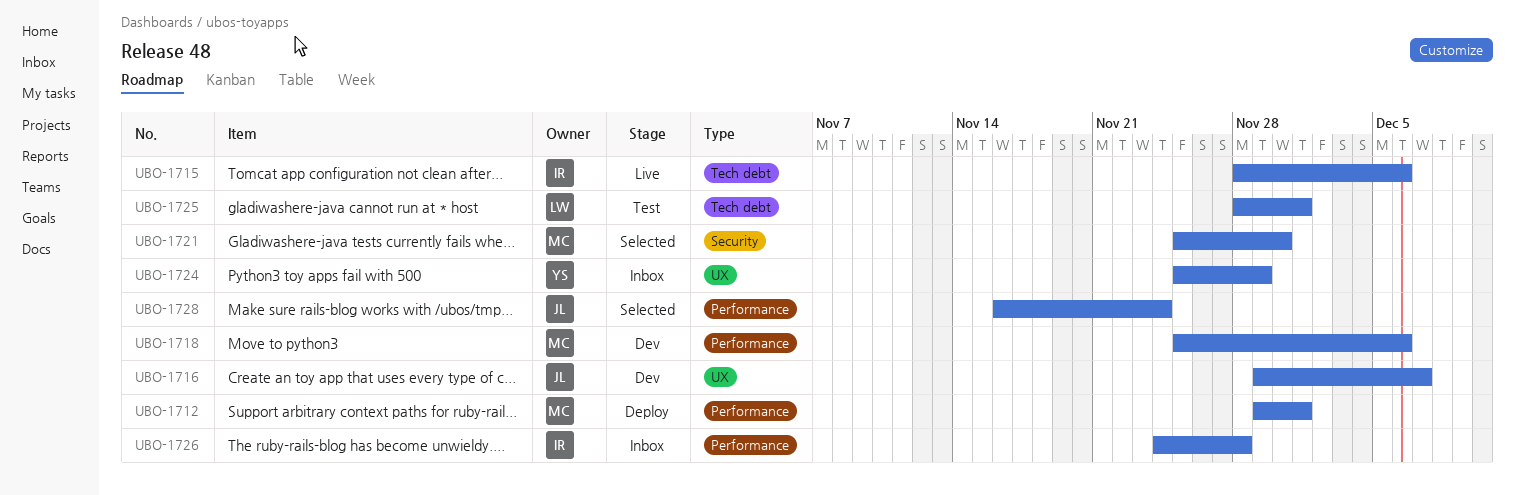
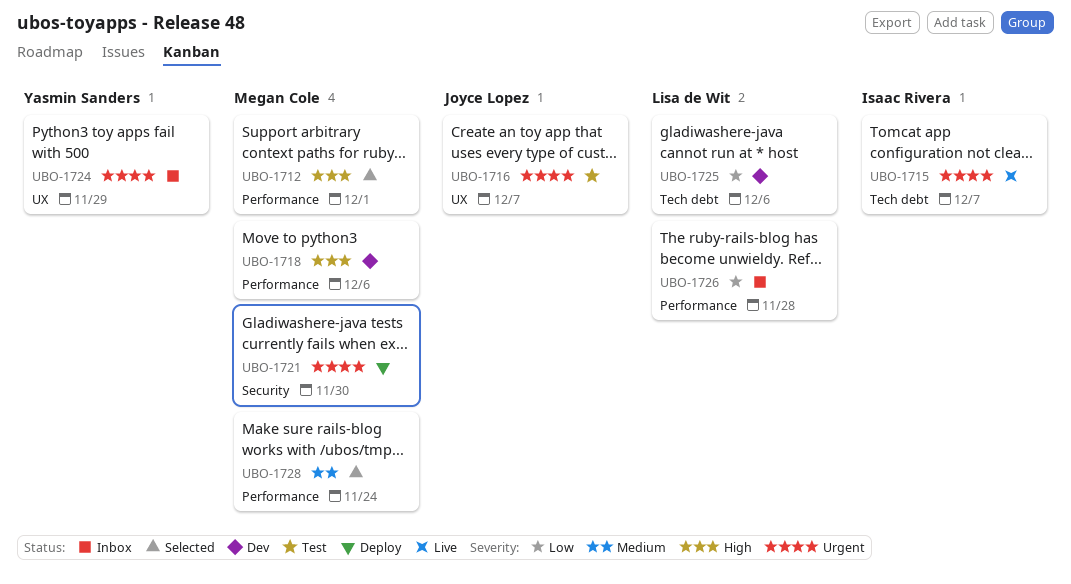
UBO-1712, status: Deploy -> Selected
UBO-1715, due: Dec 6 -> Dec 7
UBO-1716, status: Dev -> Test
UBO-1721, status: Selected -> Deploy
UBO-1725, status: Test -> Dev
UBO-1725, due: Dec 1 -> Dec 6
UBO-1726, owner: Isaac Rivera -> Lisa de Wit
UBO-1728, owner: Joyce Lopez -> Megan Cole

